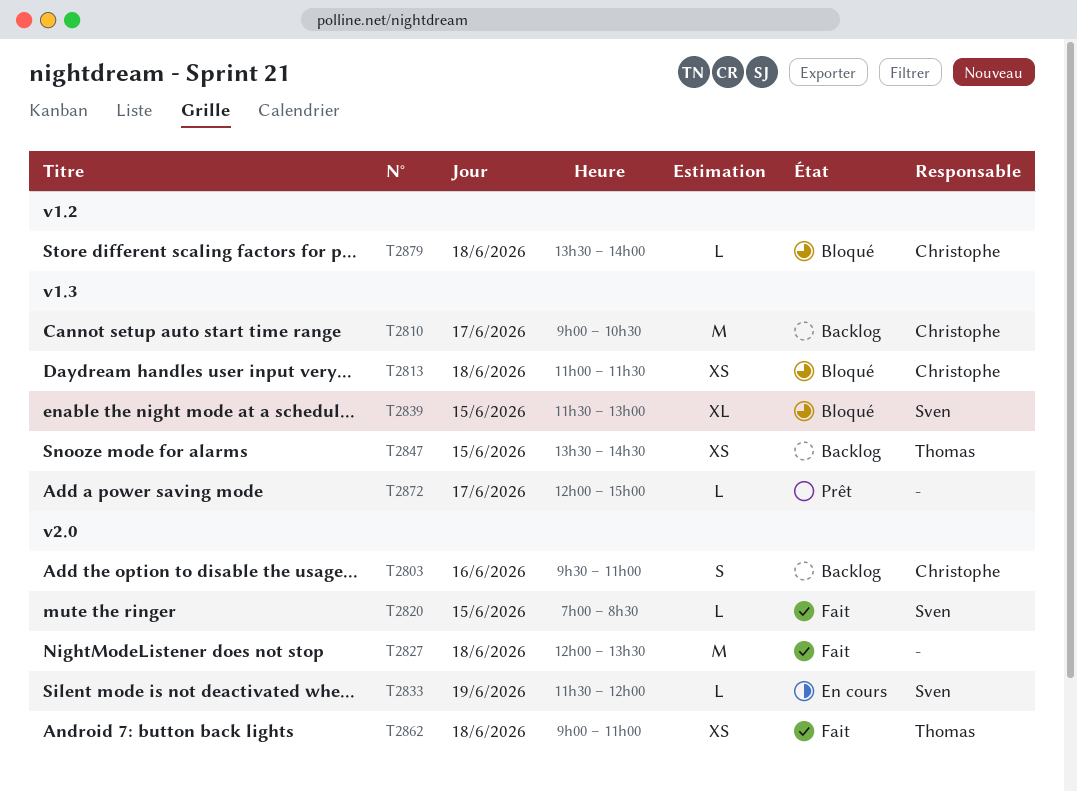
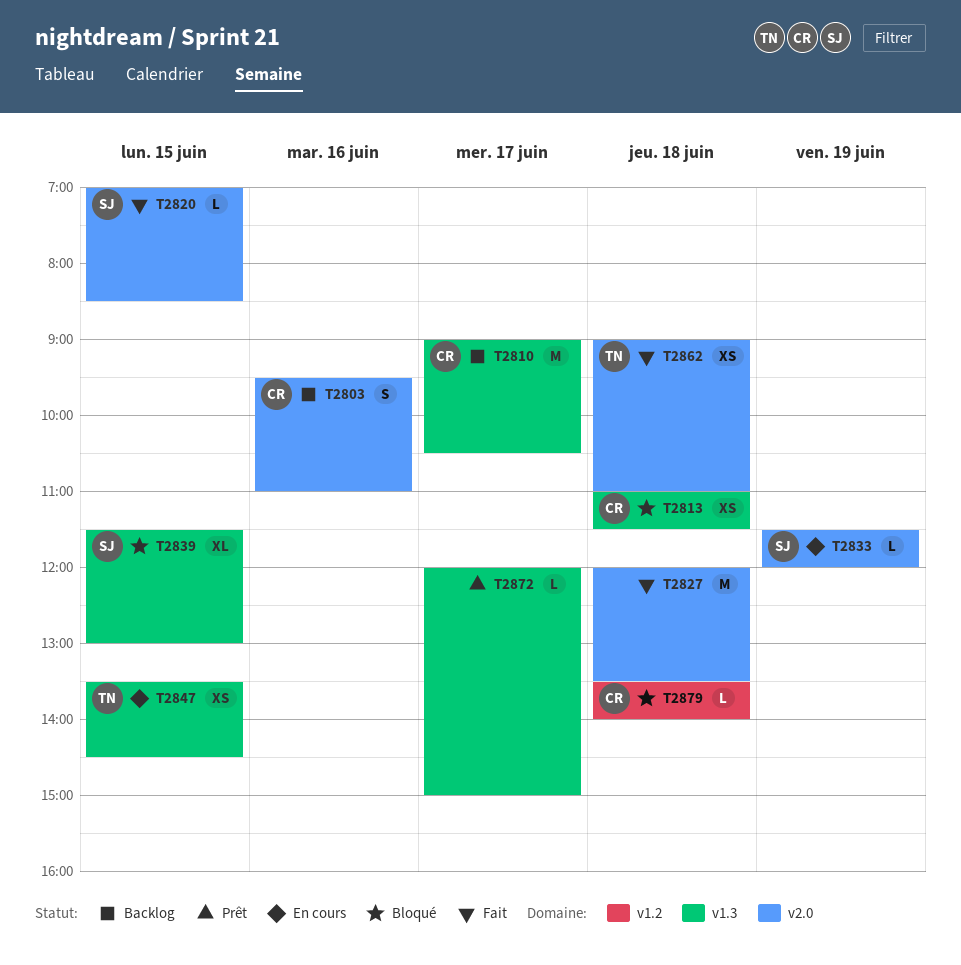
T2847, status: Backlog -> En cours

